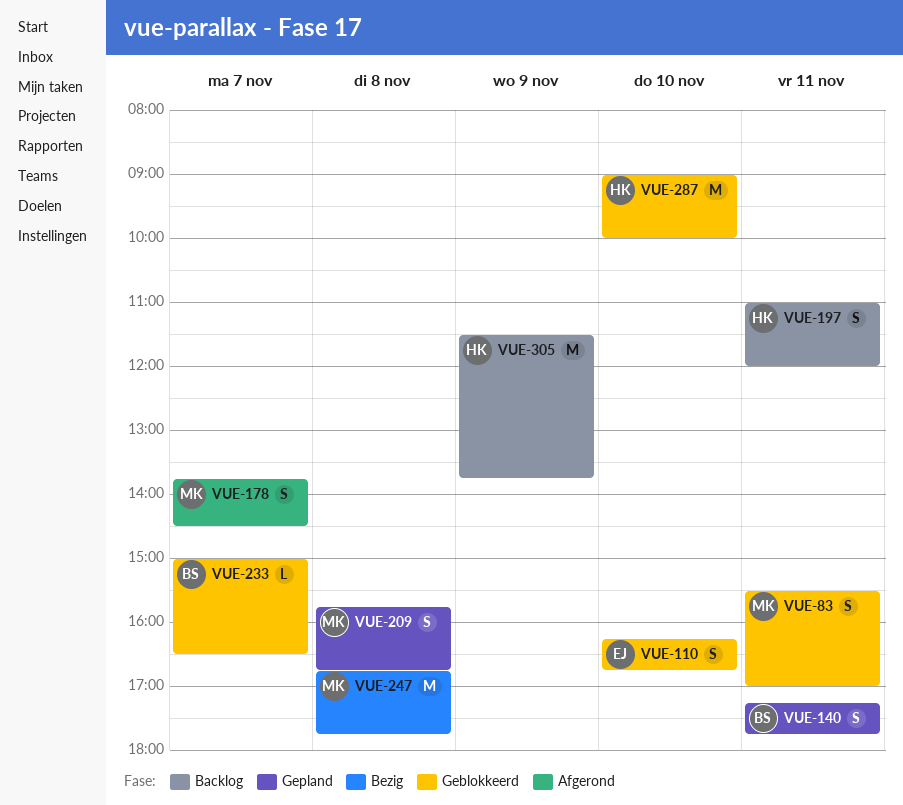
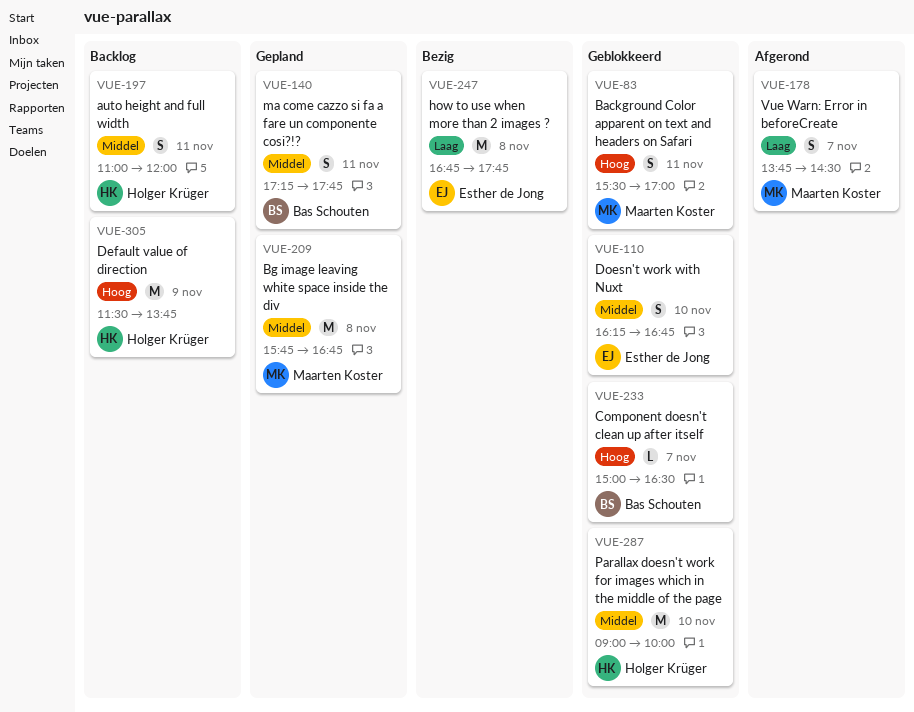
VUE-209, estimate: S -> M
VUE-247, owner: Maarten Koster -> Esther de Jong

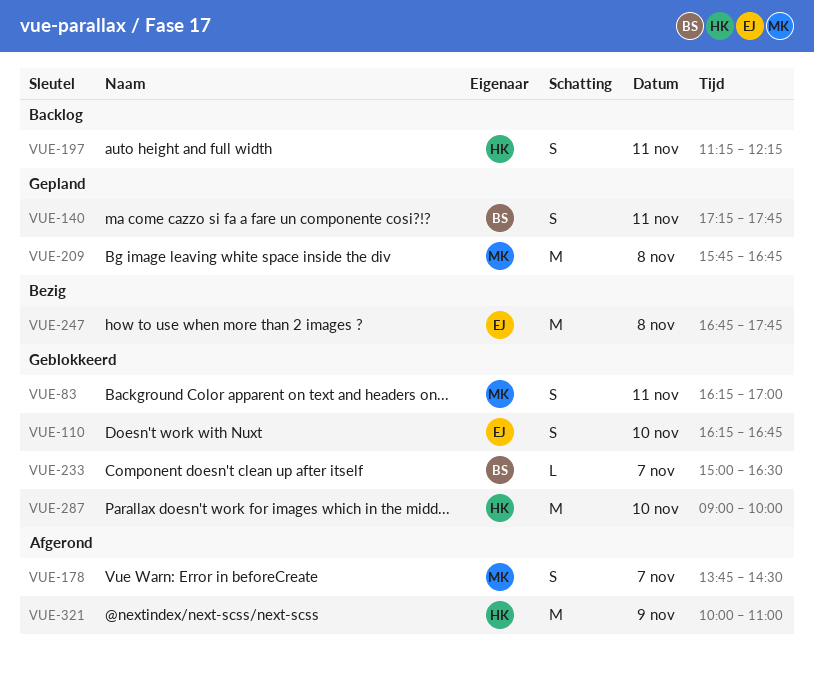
VUE-83, begins: 15:30 -> 16:15
VUE-197, begins: 11:00 -> 11:15
VUE-197, ends: 12:00 -> 12:15
VUE-305: present -> none
VUE-321: none -> present

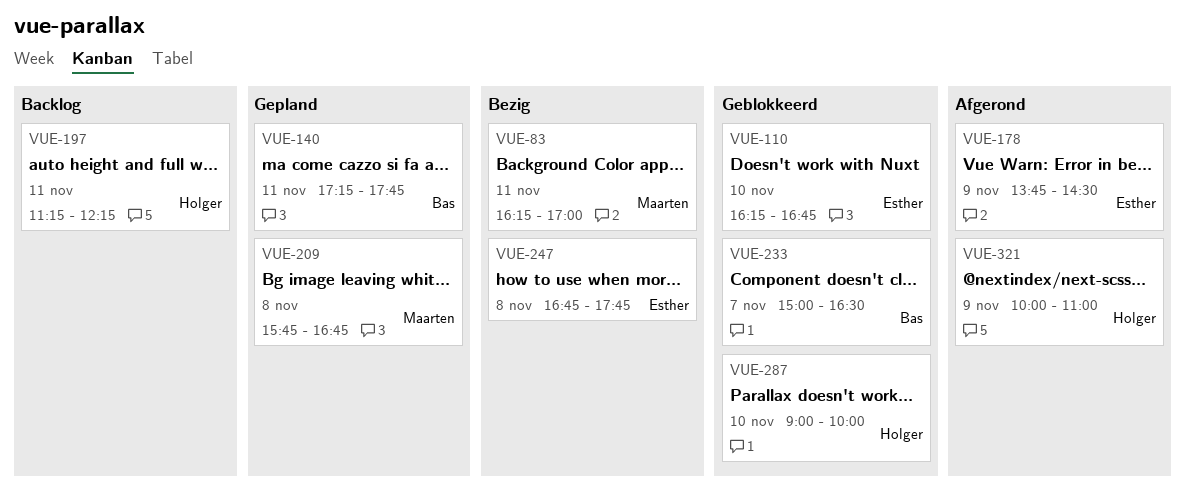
VUE-83, status: Geblokkeerd -> Bezig
VUE-178, owner: Maarten -> Esther
VUE-178, day: Nov 7 -> Nov 9

